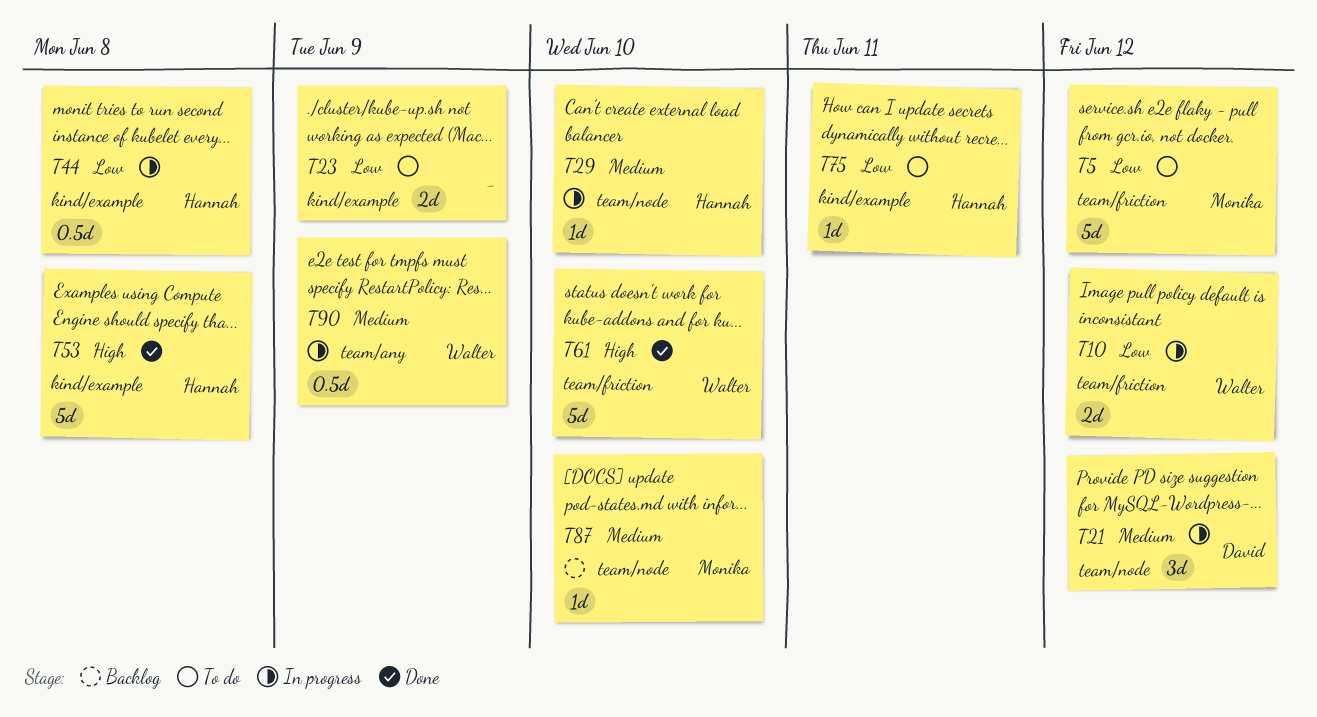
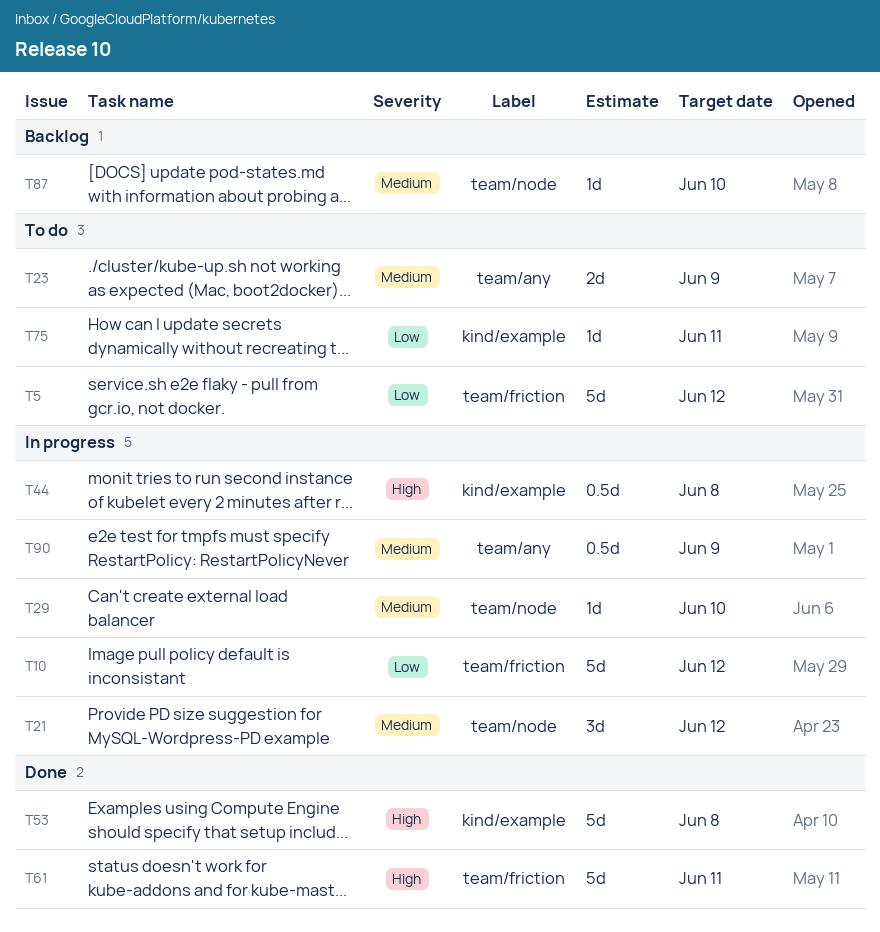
T10, estimate: 2d -> 5d
T23, priority: Low -> Medium
T23, label: kind/example -> team/any
T44, priority: Low -> High
T61, due: Jun 10 -> Jun 11

